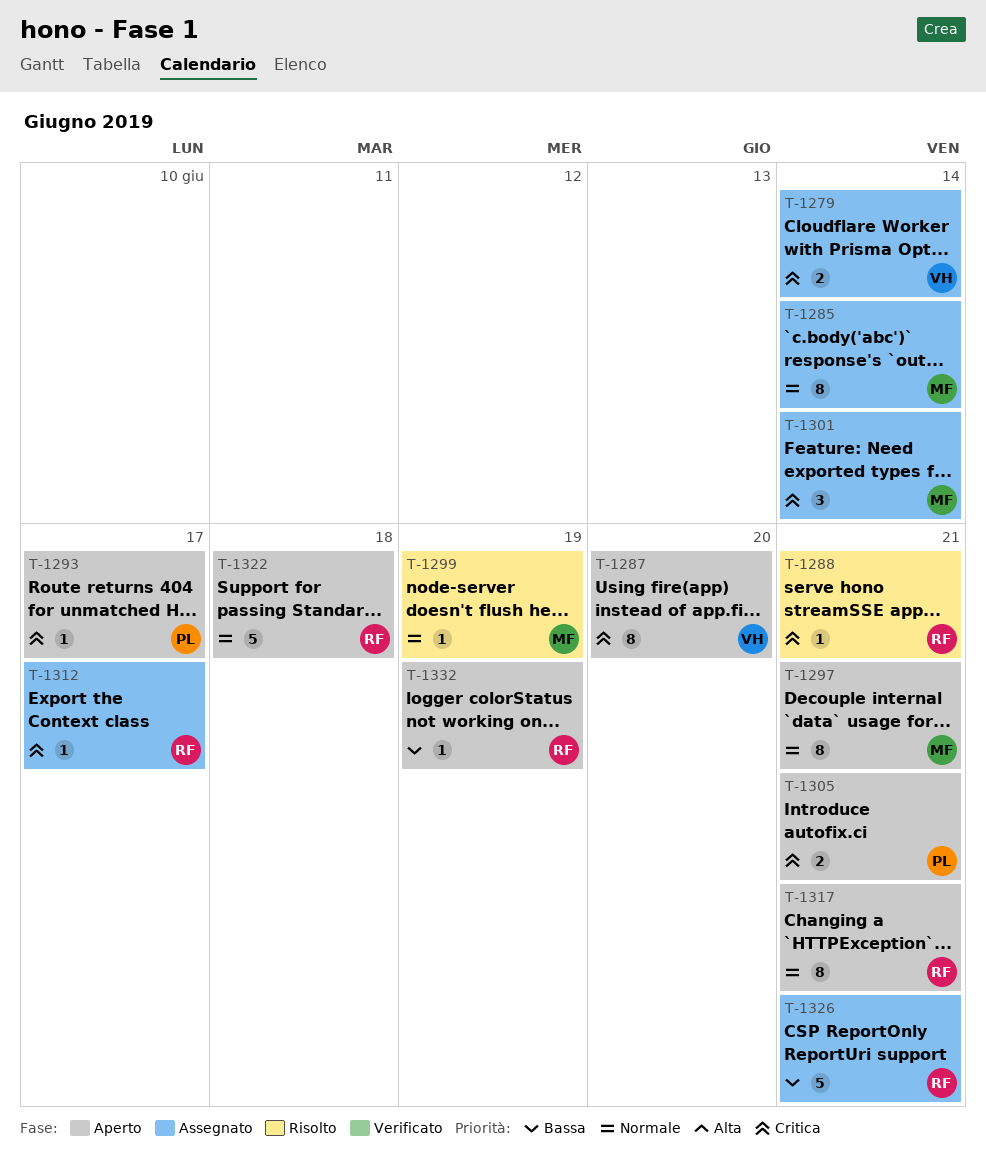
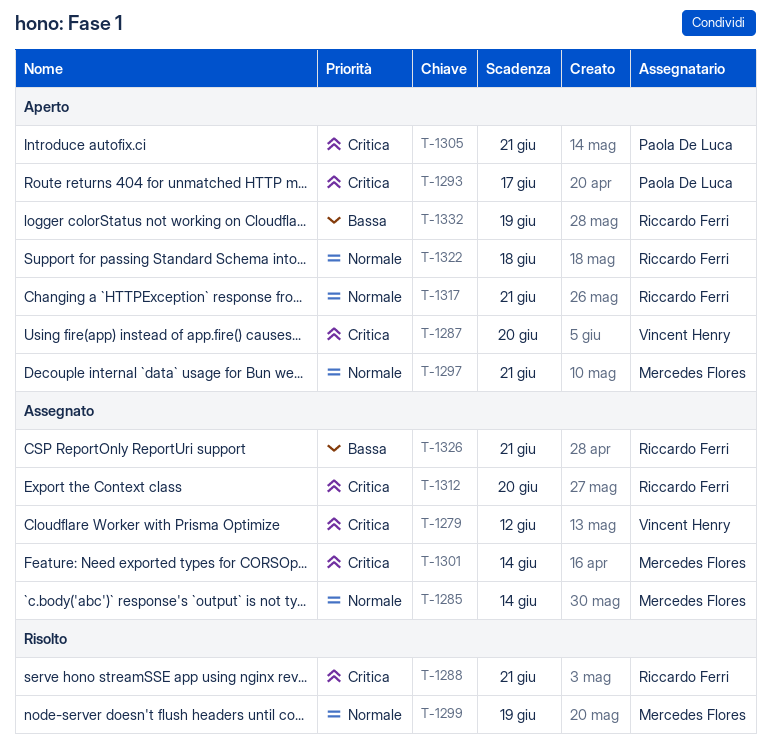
T-1279, due: Jun 14 -> Jun 12
T-1312, due: Jun 17 -> Jun 20

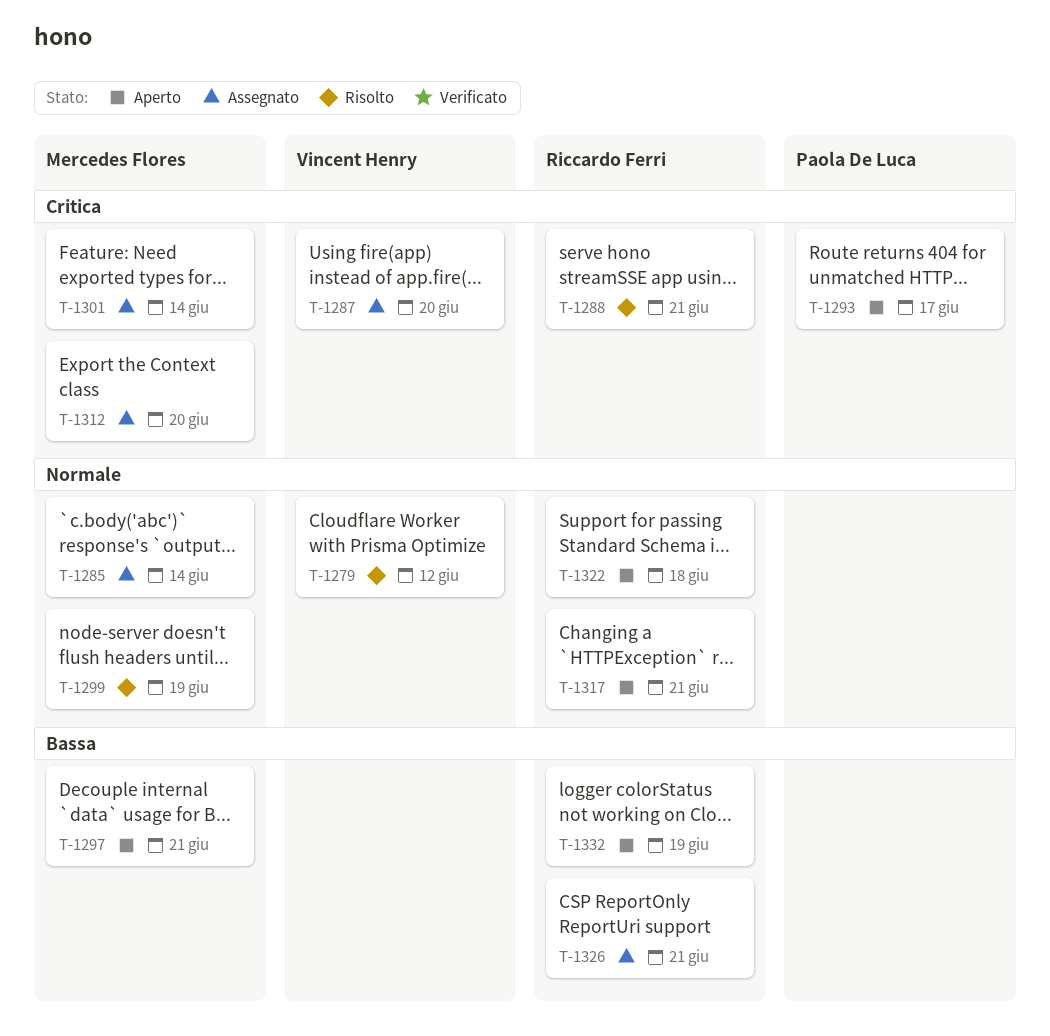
T-1279, status: Assegnato -> Risolto
T-1279, priority: Critica -> Normale
T-1287, status: Aperto -> Assegnato
T-1297, priority: Normale -> Bassa
T-1305: present -> none
T-1312, owner: Riccardo Ferri -> Mercedes Flores

